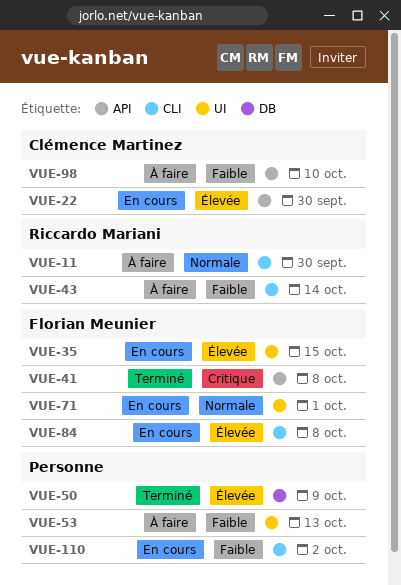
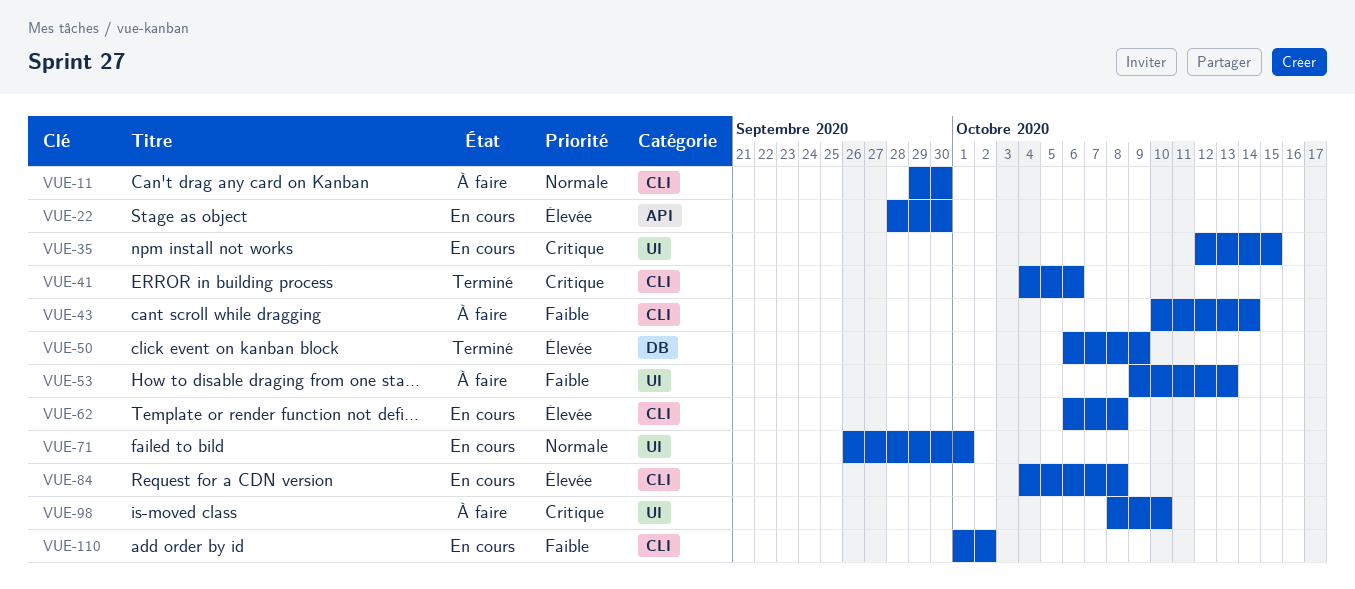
VUE-35, priority: Élevée -> Critique
VUE-41, label: API -> CLI
VUE-41, due: Oct 8 -> Oct 6
VUE-62: none -> present
VUE-98, priority: Faible -> Critique
VUE-98, label: API -> UI

